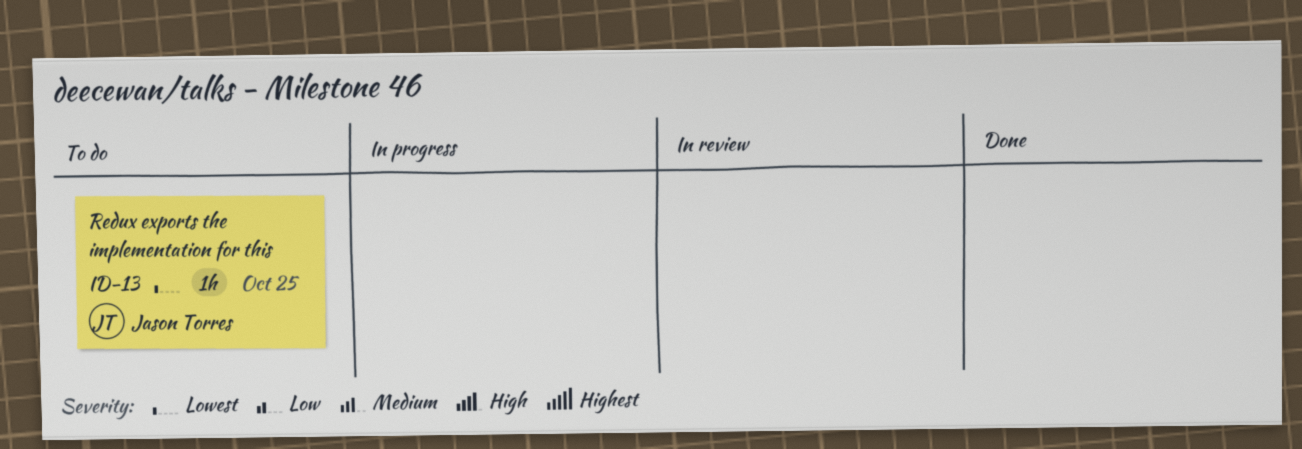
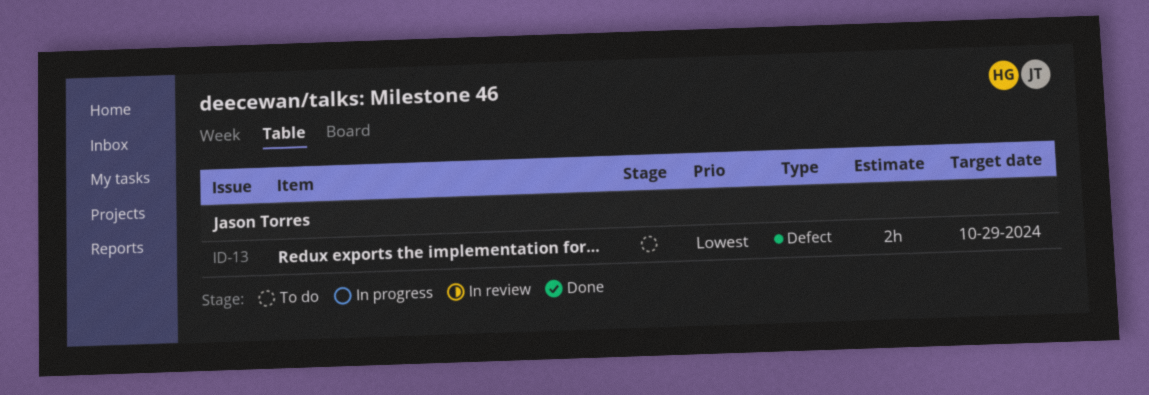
ID-13, estimate: 1h -> 2h
ID-13, due: Oct 25 -> Oct 29

